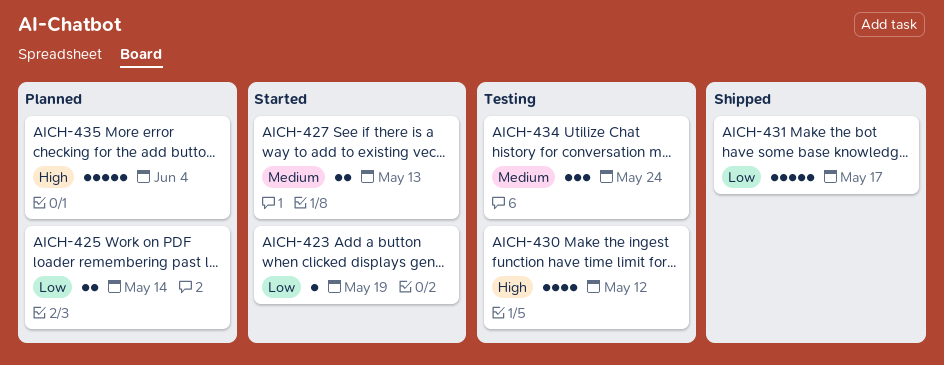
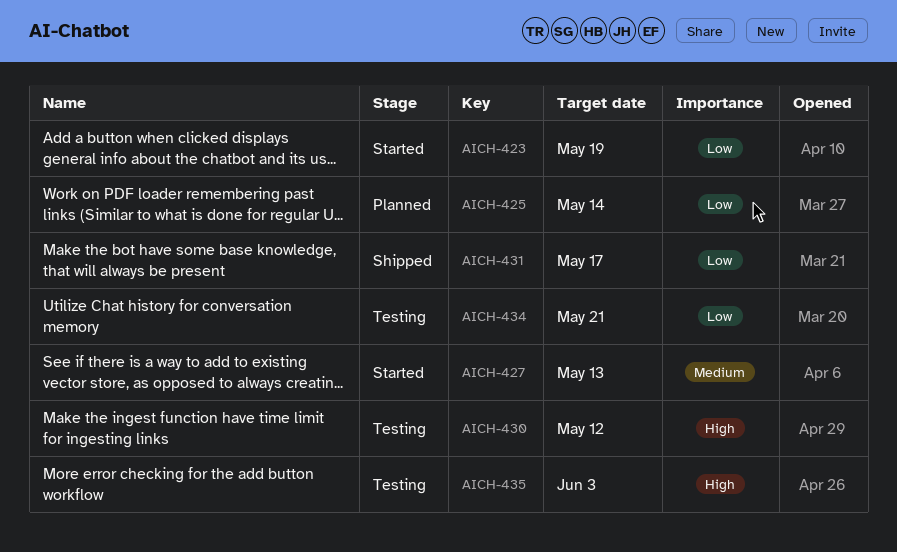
AICH-434, priority: Medium -> Low
AICH-434, due: May 24 -> May 21
AICH-435, status: Planned -> Testing
AICH-435, due: Jun 4 -> Jun 3

